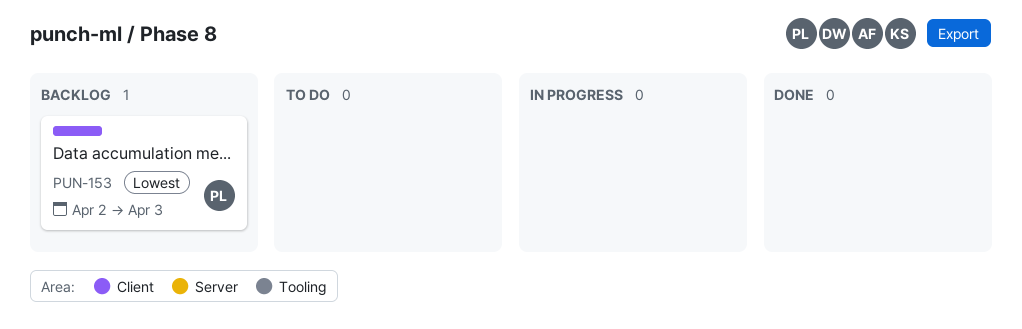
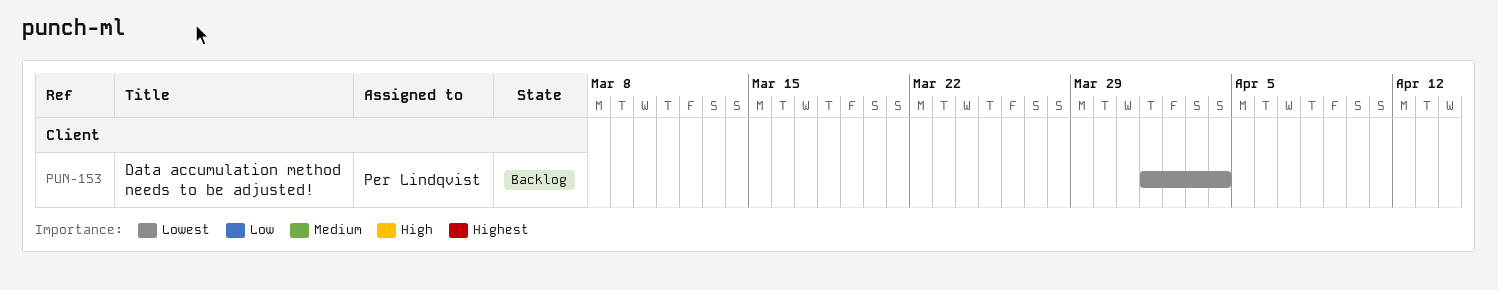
PUN-153, start: Apr 2 -> Apr 1
PUN-153, due: Apr 3 -> Apr 4

